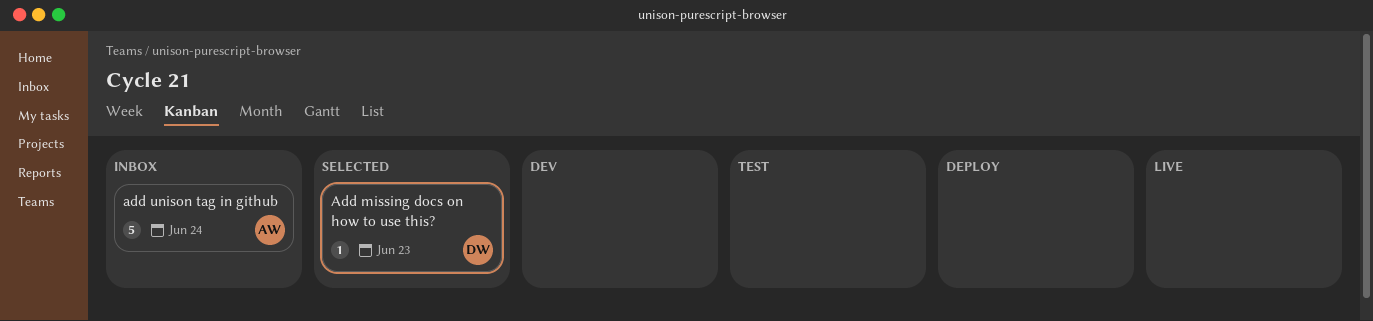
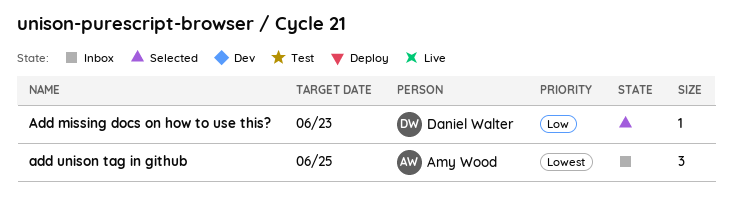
add unison tag in github, estimate: 5 -> 3
add unison tag in github, due: Jun 24 -> Jun 25

